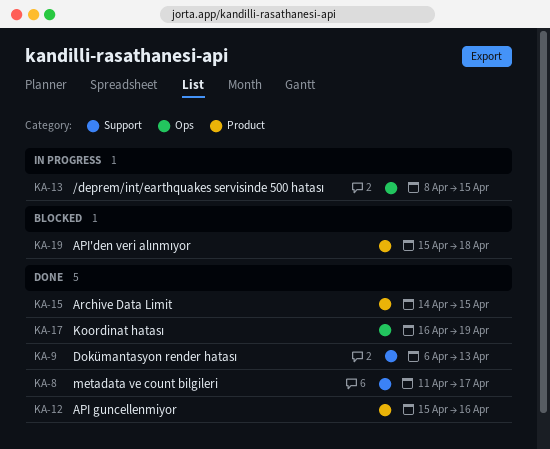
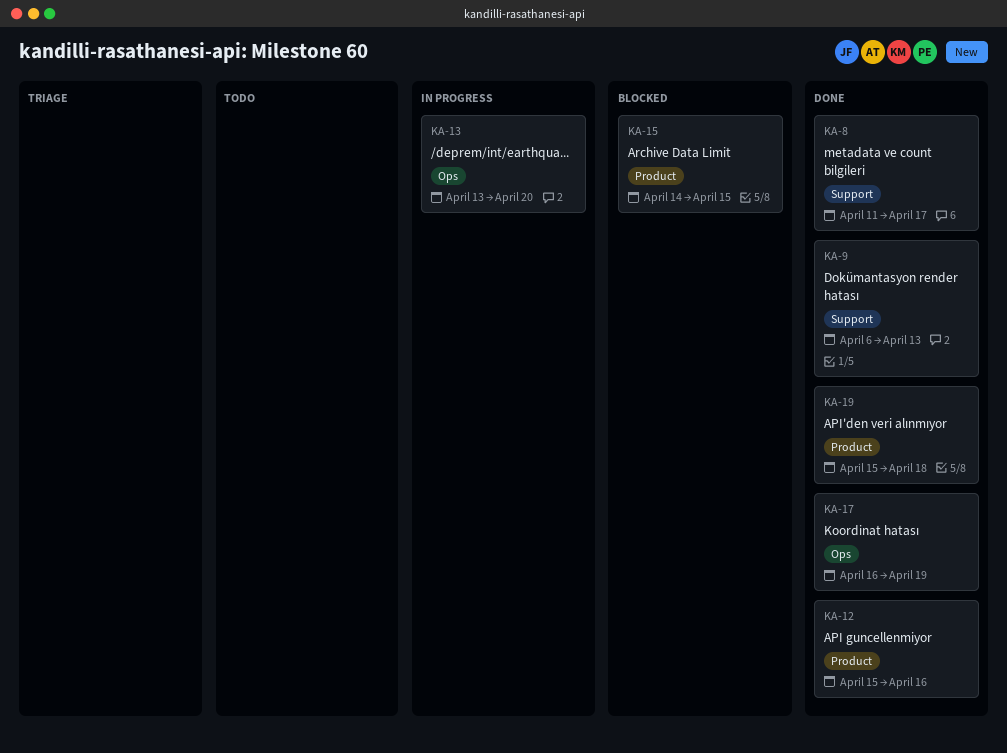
KA-13, start: Apr 8 -> Apr 13
KA-13, due: Apr 15 -> Apr 20
KA-15, status: Done -> Blocked
KA-19, status: Blocked -> Done

